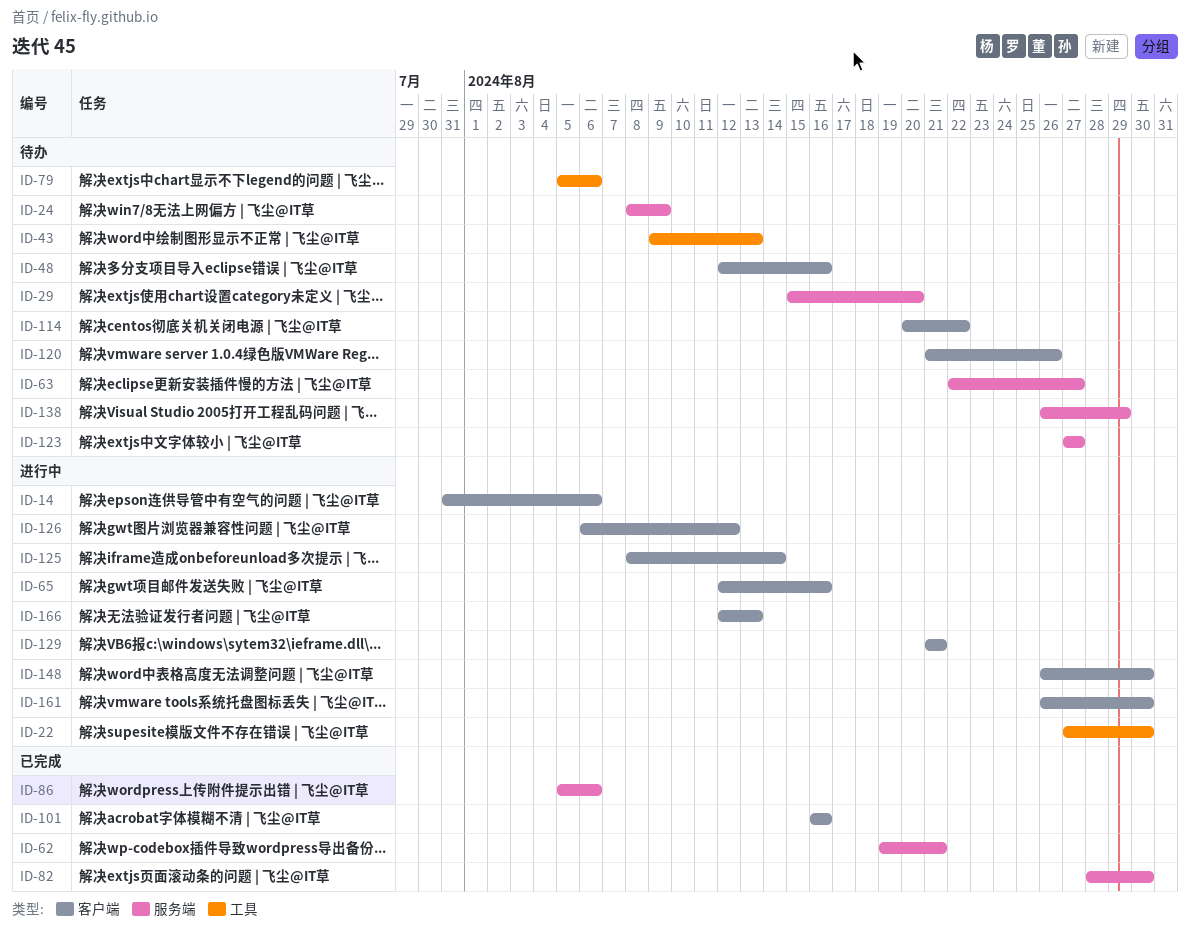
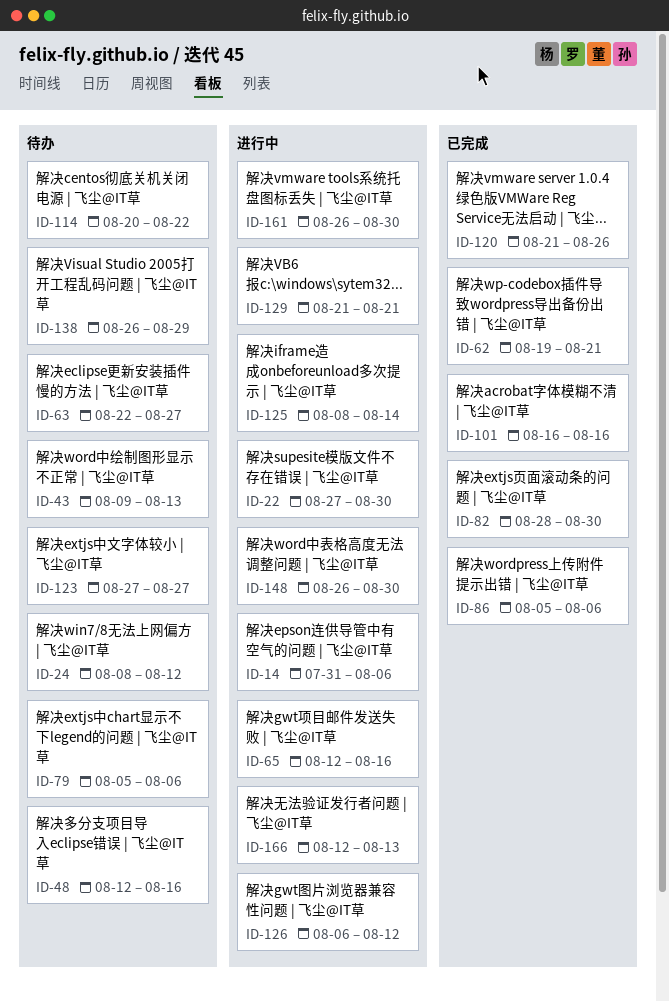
ID-24, due: Aug 9 -> Aug 12
ID-29: present -> none
ID-120, status: 待办 -> 已完成

